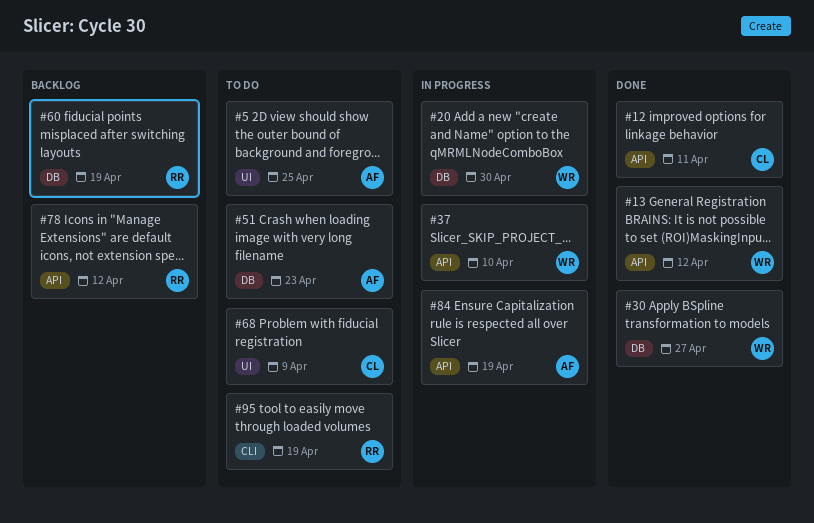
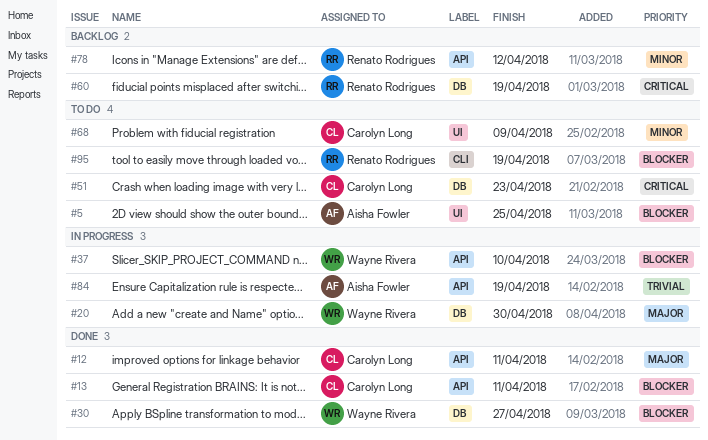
#13, owner: Wayne Rivera -> Carolyn Long
#13, due: Apr 12 -> Apr 11
#51, owner: Aisha Fowler -> Carolyn Long

